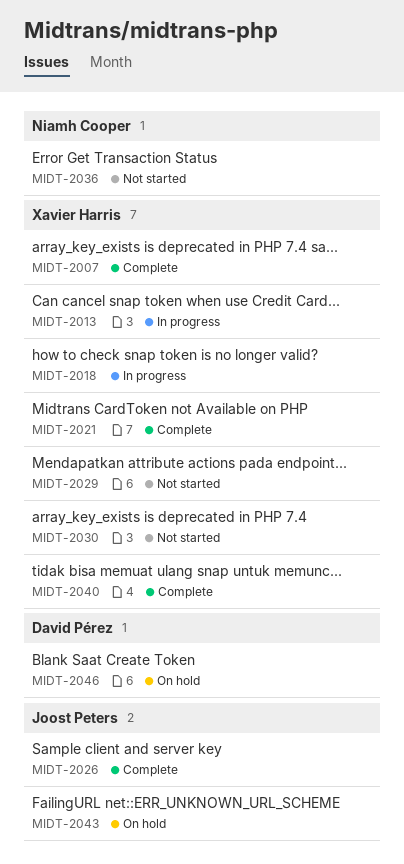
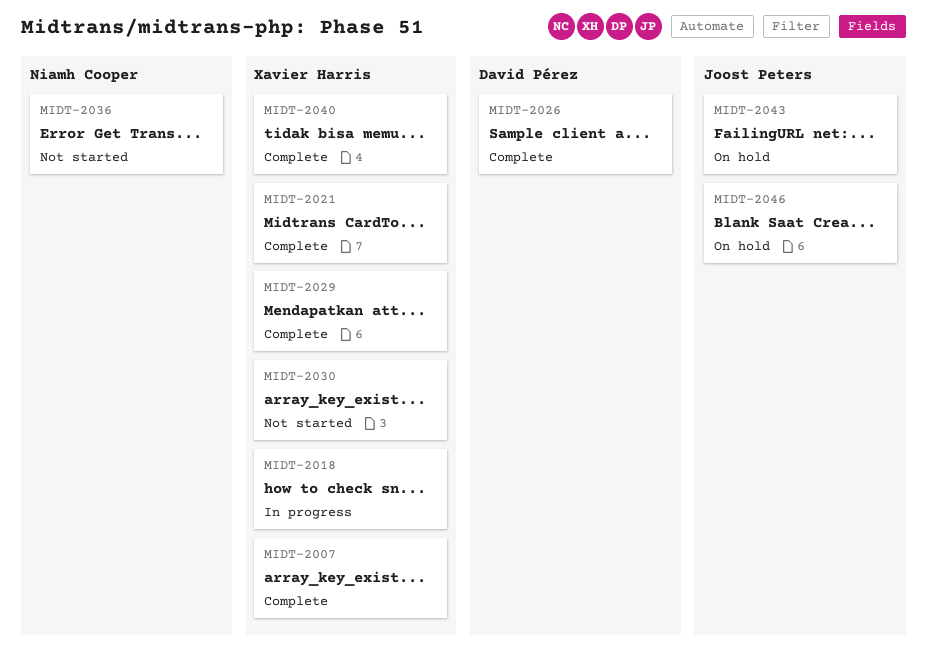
MIDT-2013: present -> none
MIDT-2026, owner: Joost Peters -> David Pérez
MIDT-2029, status: Not started -> Complete
MIDT-2046, owner: David Pérez -> Joost Peters

